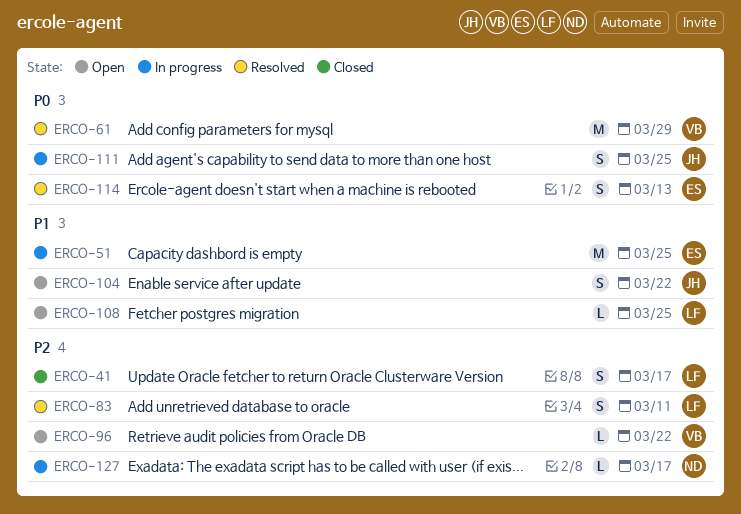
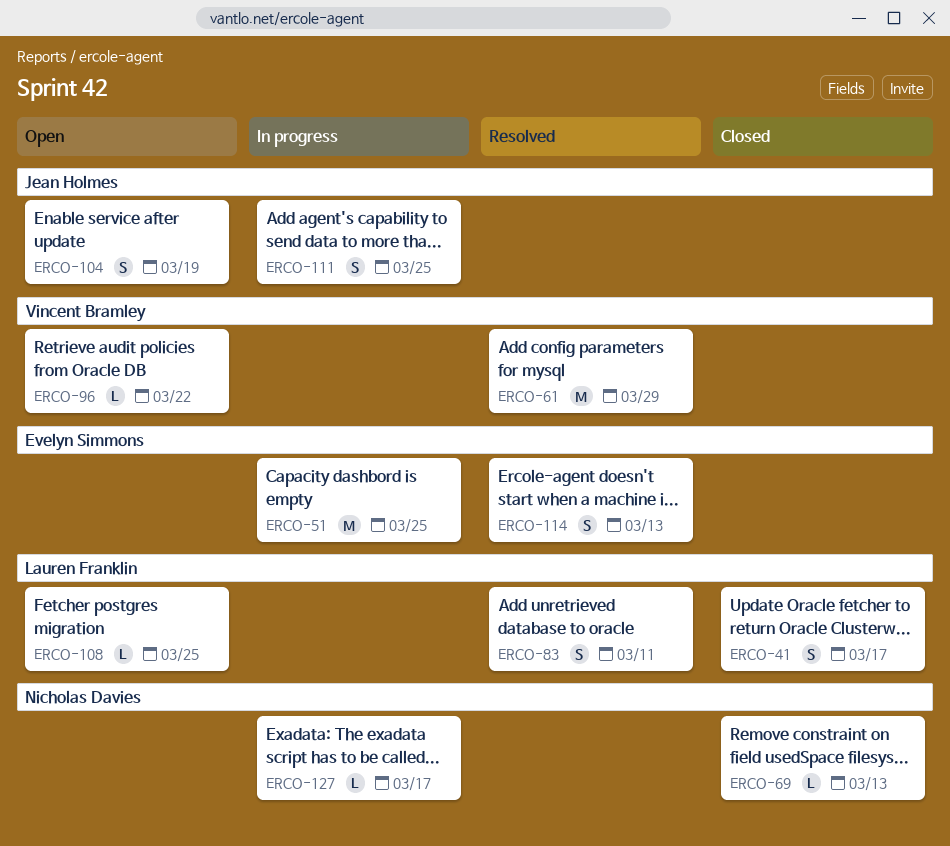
ERCO-69: none -> present
ERCO-104, due: Mar 22 -> Mar 19

